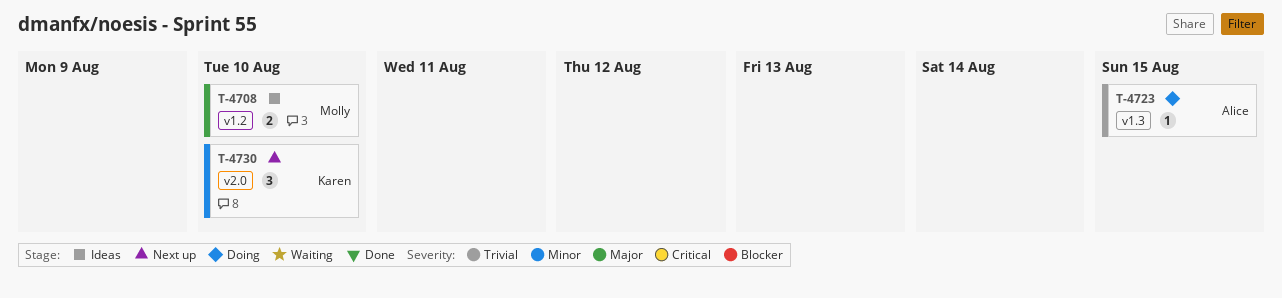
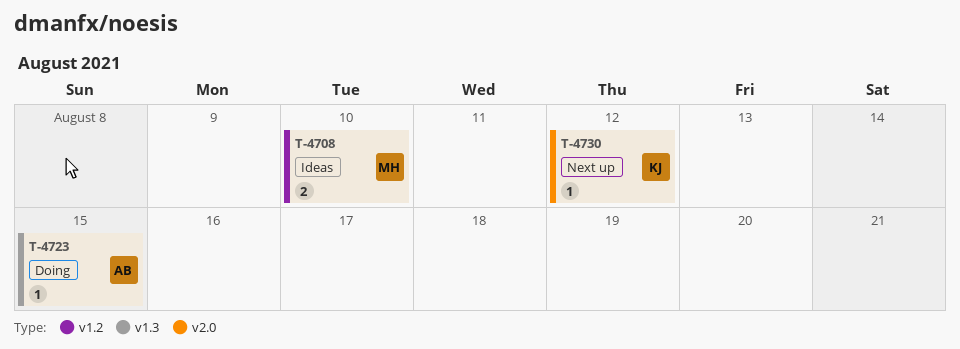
T-4730, estimate: 3 -> 1
T-4730, due: Aug 10 -> Aug 12

